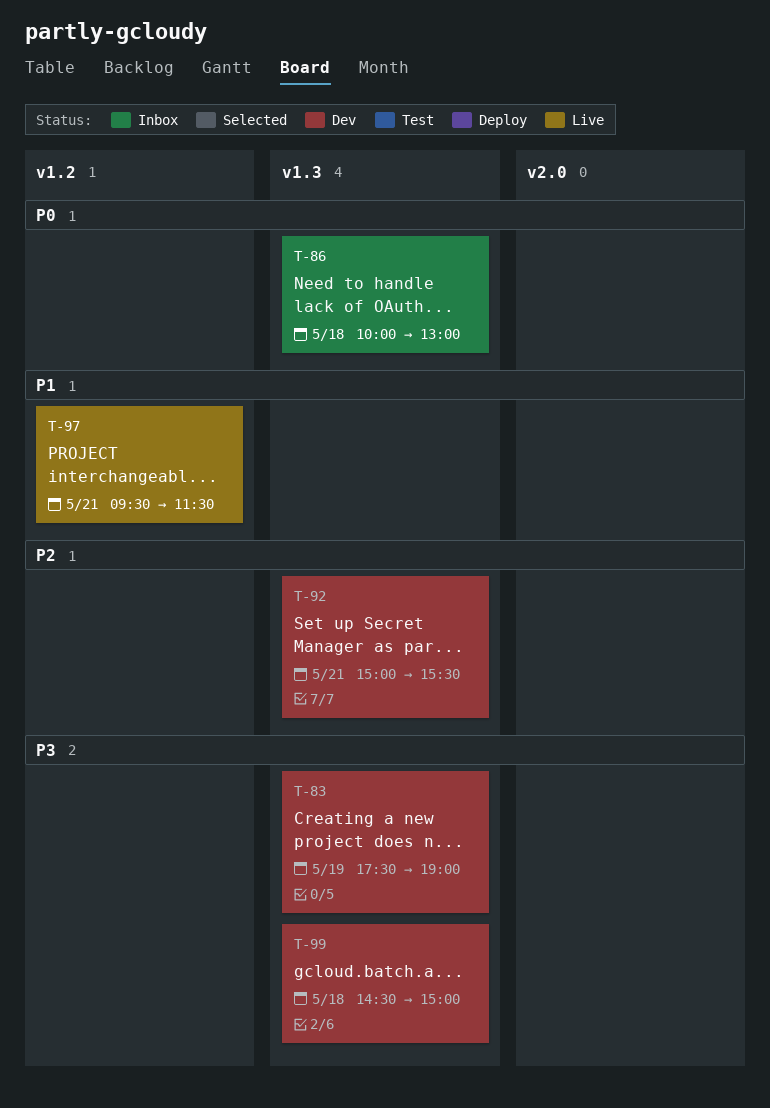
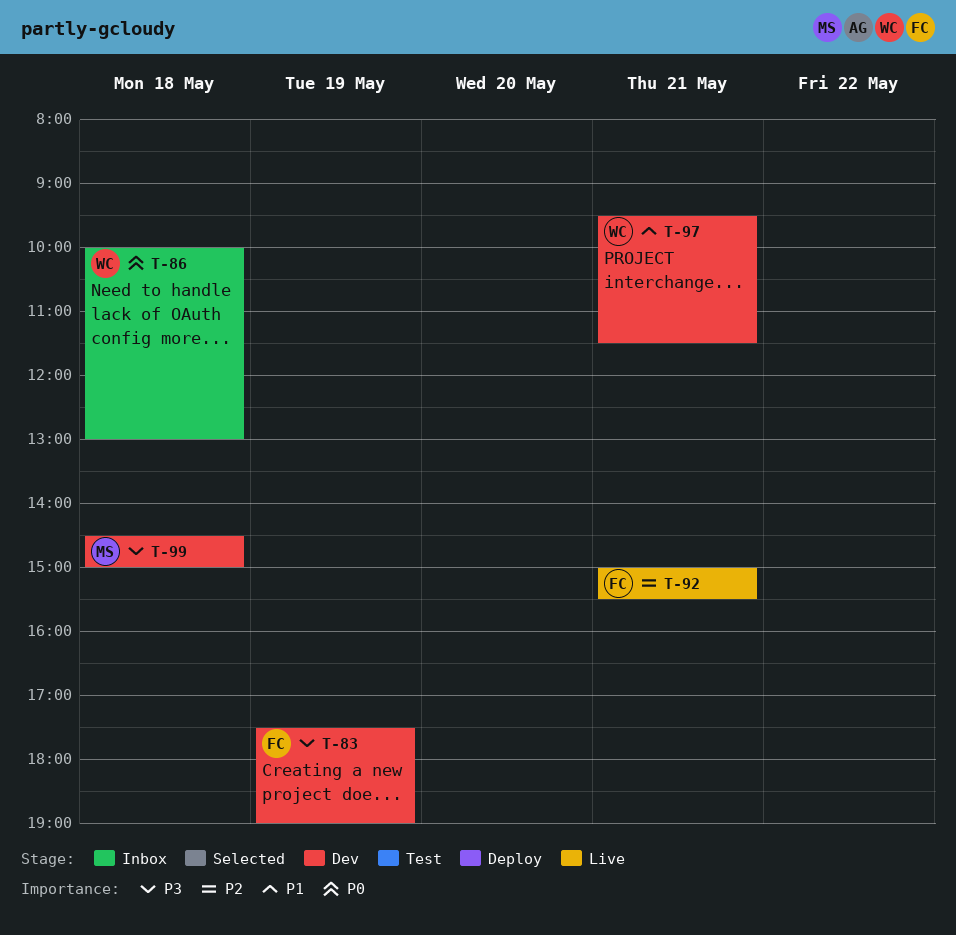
T-92, status: Dev -> Live
T-97, status: Live -> Dev

